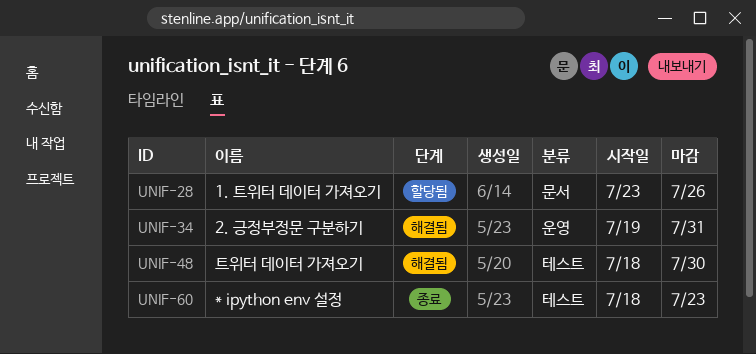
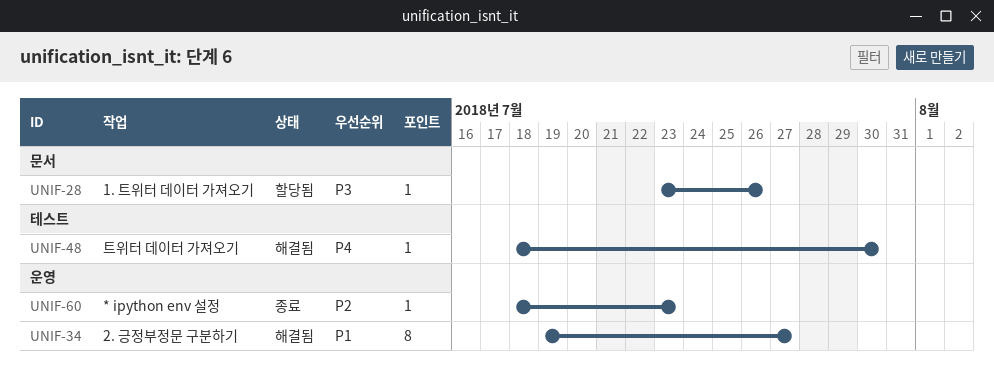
UNIF-34, due: Jul 31 -> Jul 27
UNIF-60, label: 테스트 -> 운영

